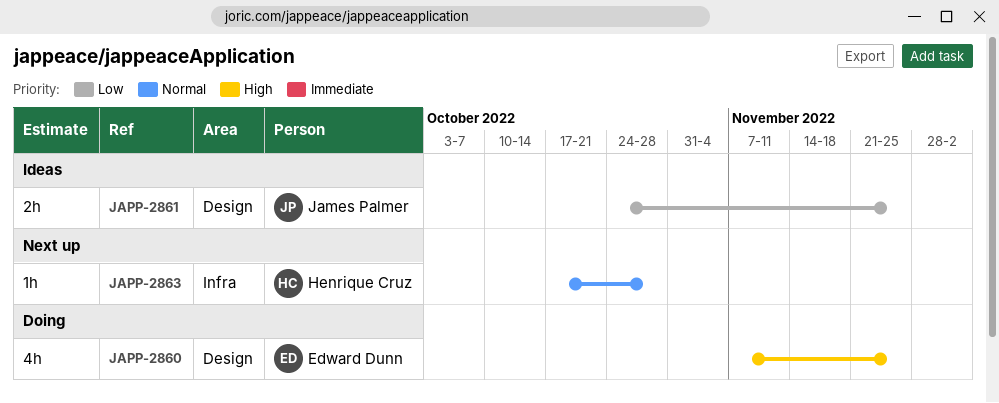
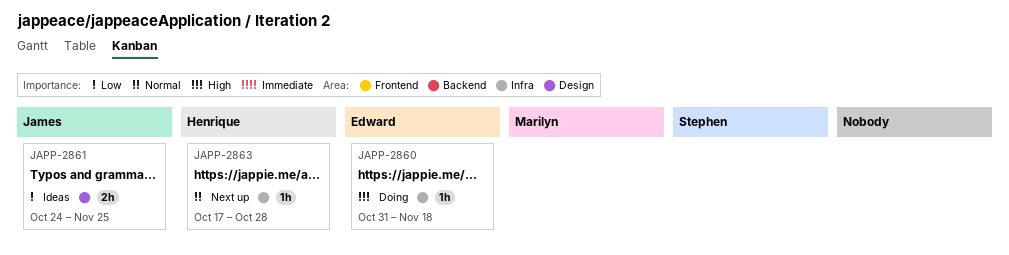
JAPP-2860, label: Design -> Infra
JAPP-2860, estimate: 4h -> 1h
JAPP-2860, start: Nov 7 -> Oct 31
JAPP-2860, due: Nov 25 -> Nov 18

